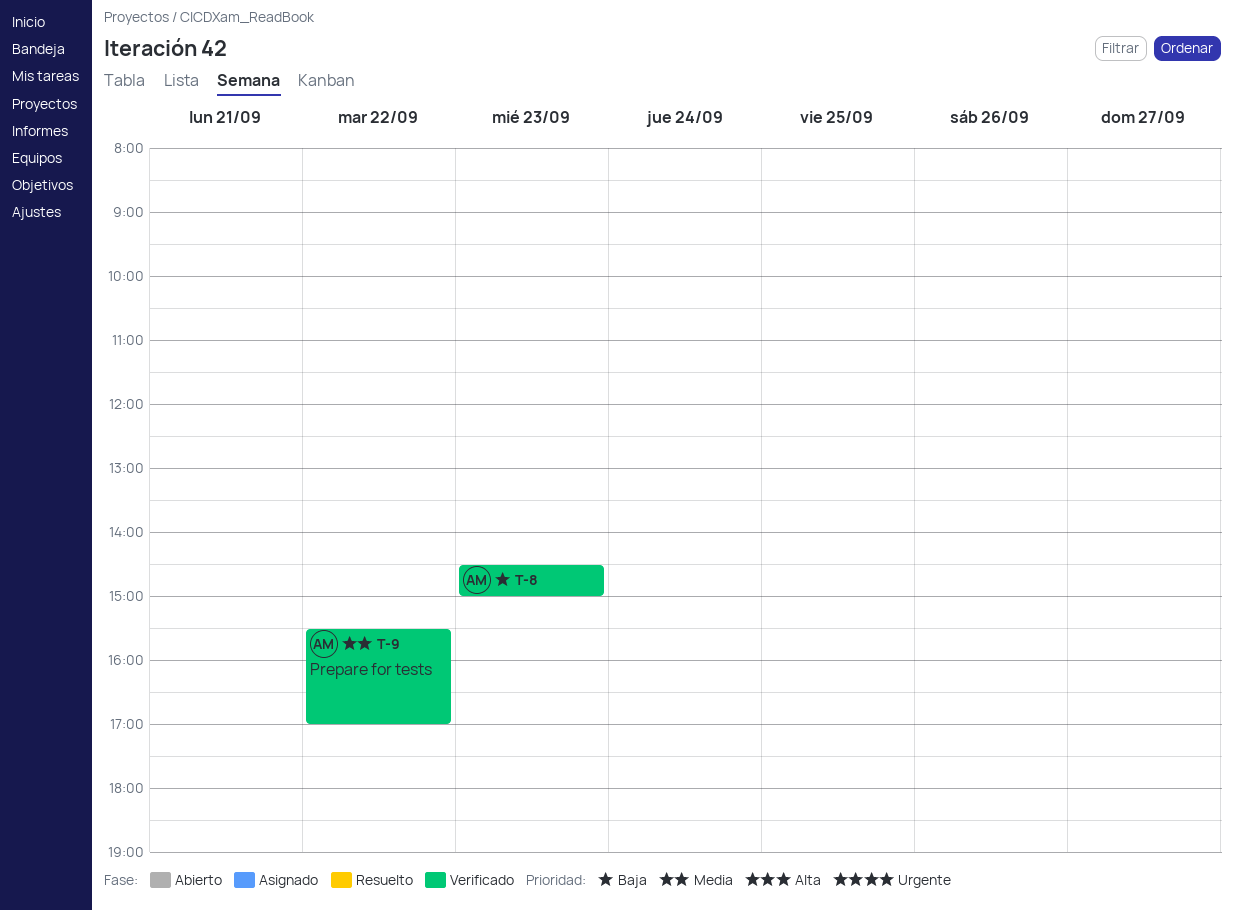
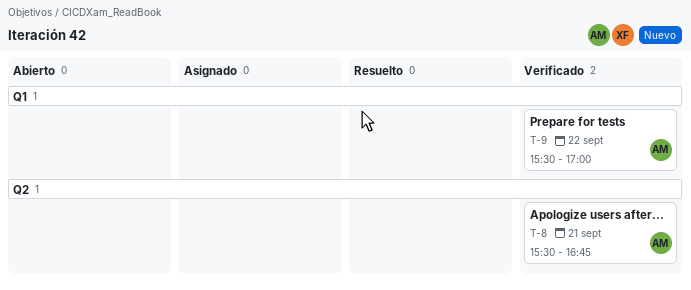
T-8, day: Sep 23 -> Sep 21
T-8, begins: 14:30 -> 15:30
T-8, ends: 15:00 -> 16:45

